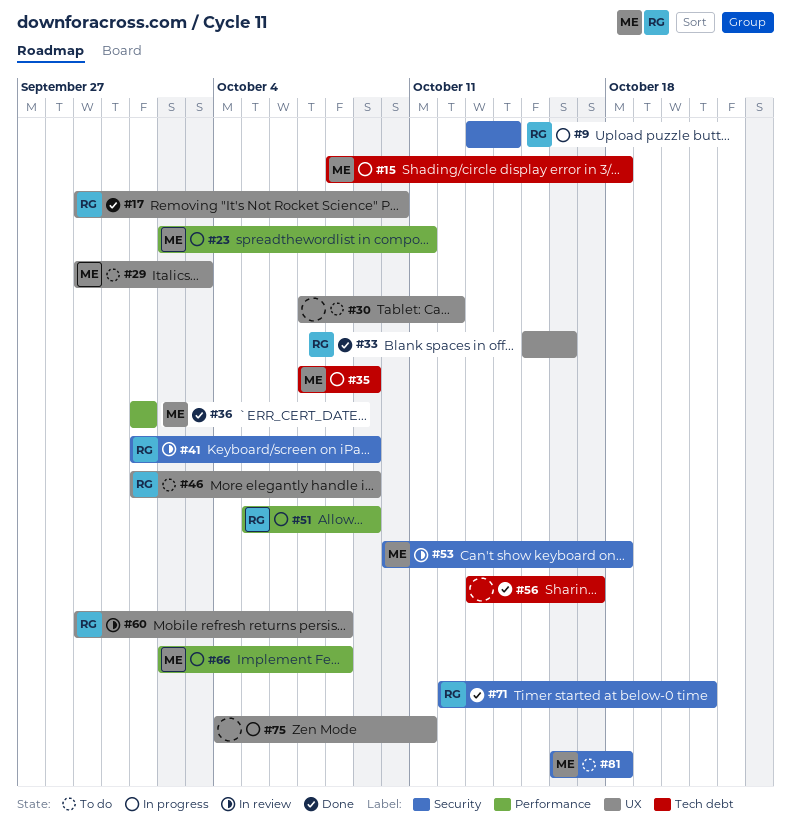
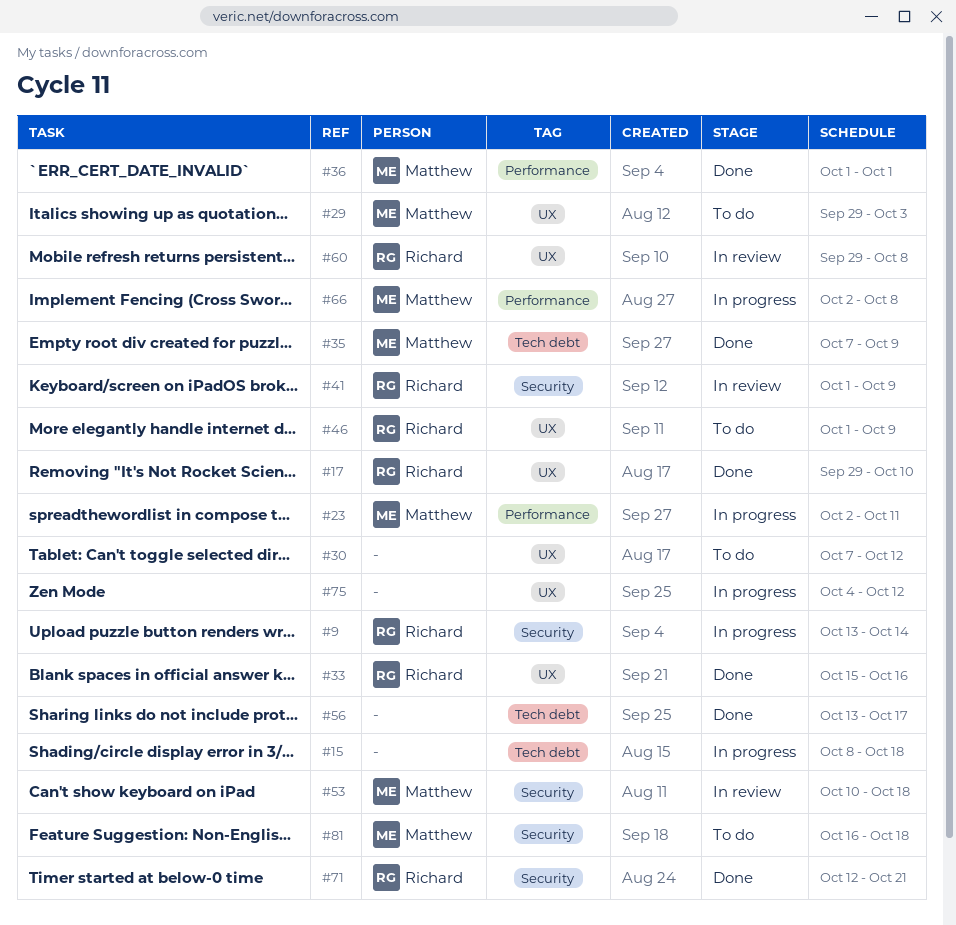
#15, owner: Matthew -> none
#35, status: In progress -> Done
#51: present -> none
#75, due: Oct 11 -> Oct 12

